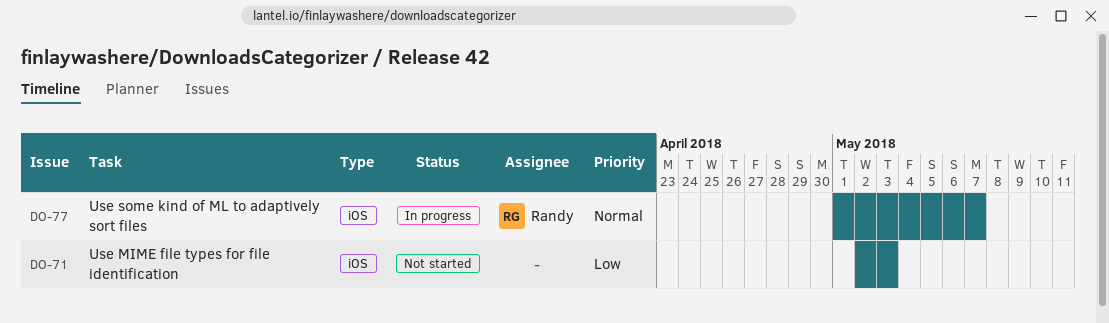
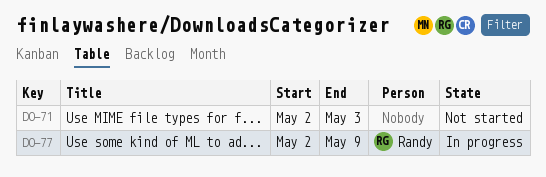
DO-77, start: May 1 -> May 2
DO-77, due: May 7 -> May 9

